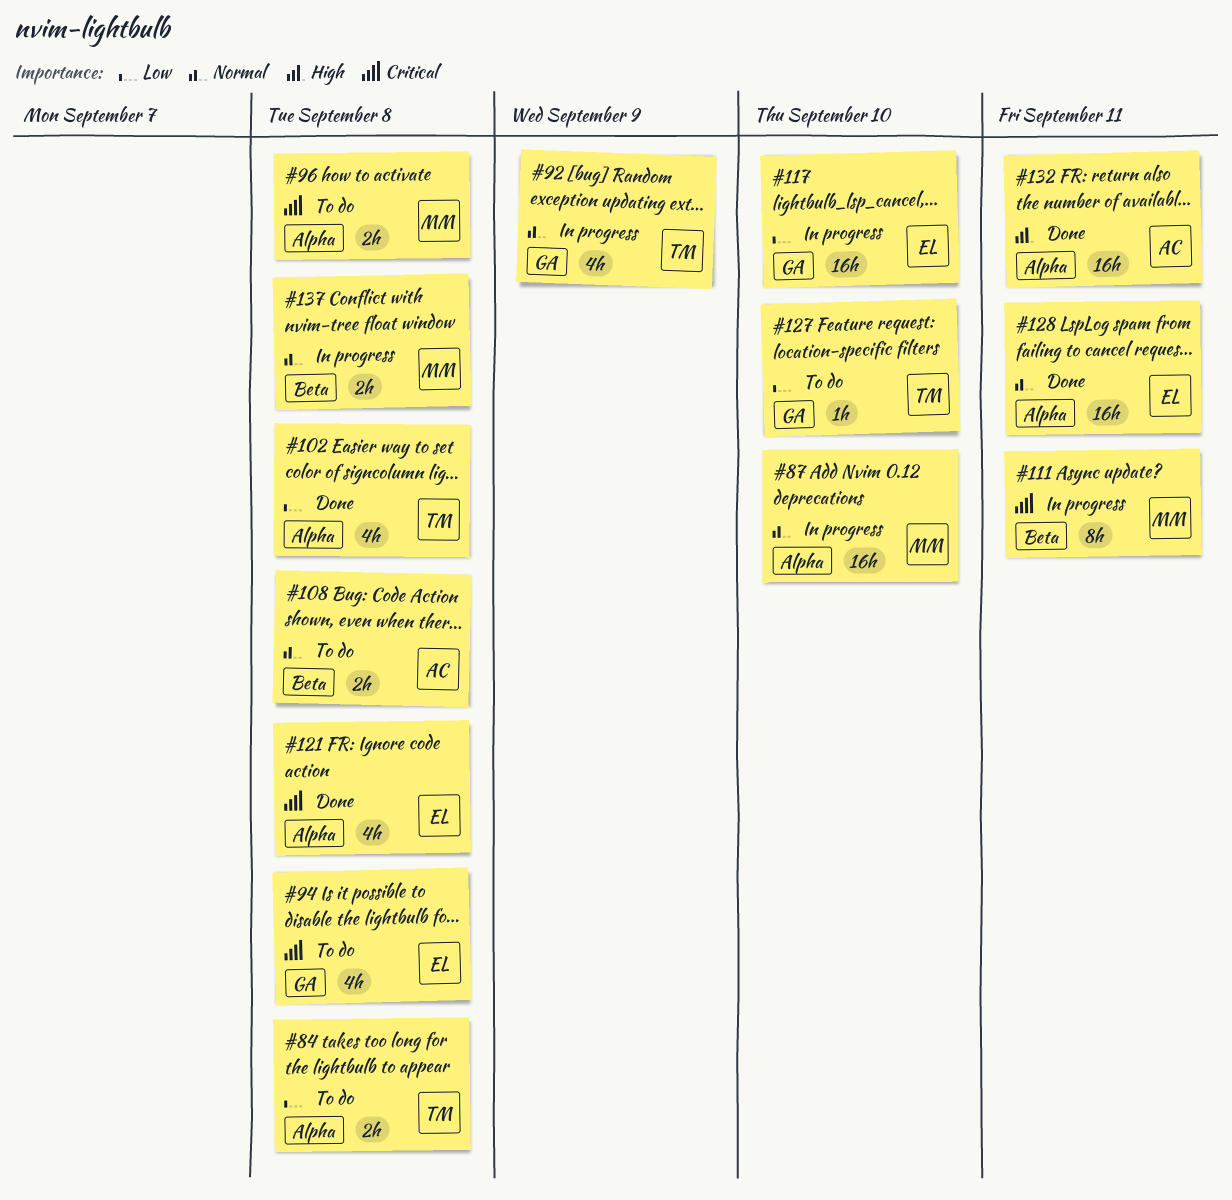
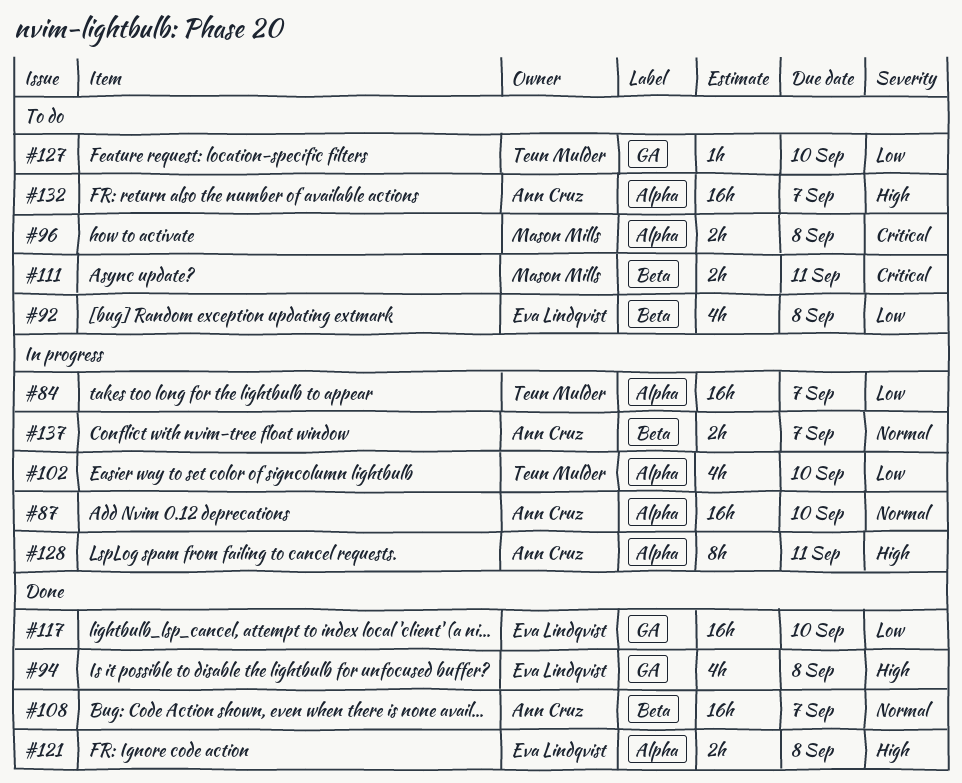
#84, status: To do -> In progress
#84, estimate: 2h -> 16h
#84, due: Sep 8 -> Sep 7
#87, owner: Mason Mills -> Ann Cruz
#92, status: In progress -> To do
#92, owner: Teun Mulder -> Eva Lindqvist
#92, priority: Normal -> Low
#92, label: GA -> Beta
#92, due: Sep 9 -> Sep 8
#94, status: To do -> Done
#94, priority: Critical -> High
#102, status: Done -> In progress
#102, due: Sep 8 -> Sep 10
#108, status: To do -> Done
#108, estimate: 2h -> 16h
#108, due: Sep 8 -> Sep 7
#111, status: In progress -> To do
#111, estimate: 8h -> 2h
#117, status: In progress -> Done
#121, priority: Critical -> High
#121, estimate: 4h -> 2h
#128, status: Done -> In progress
#128, owner: Eva Lindqvist -> Ann Cruz
#128, priority: Normal -> High
#128, estimate: 16h -> 8h
#132, status: Done -> To do
#132, due: Sep 11 -> Sep 7
#137, owner: Mason Mills -> Ann Cruz
#137, due: Sep 8 -> Sep 7

